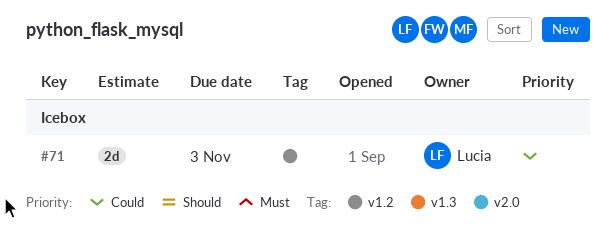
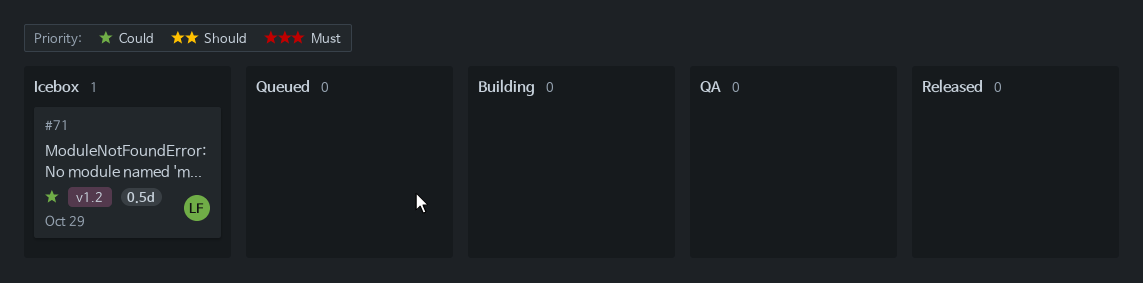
#71, estimate: 2d -> 0.5d
#71, due: Nov 3 -> Oct 29

